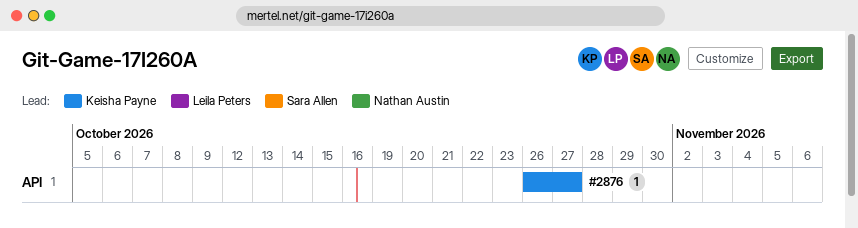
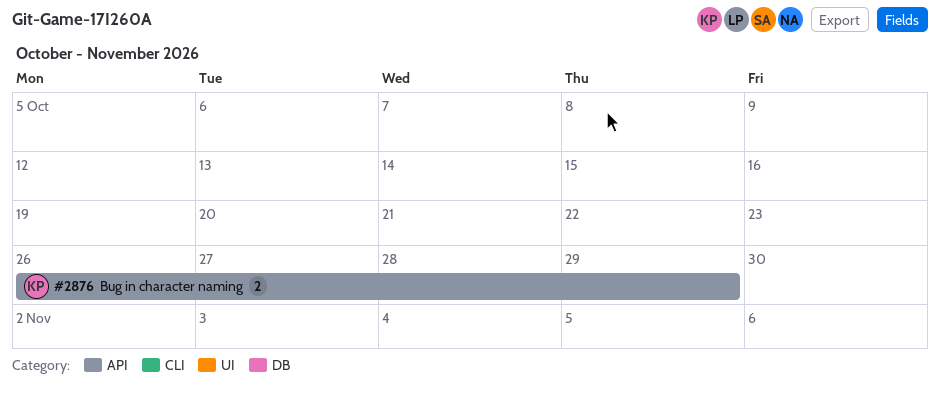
#2876, estimate: 1 -> 2
#2876, due: Oct 27 -> Oct 29

